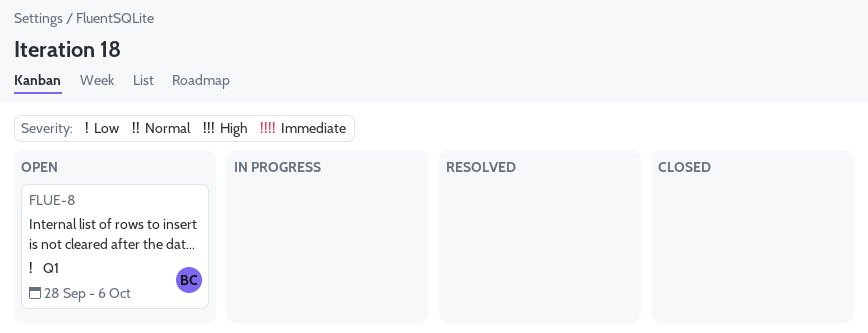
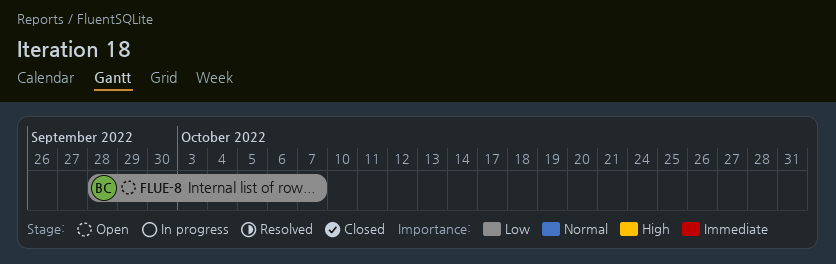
FLUE-8, due: Oct 6 -> Oct 7

